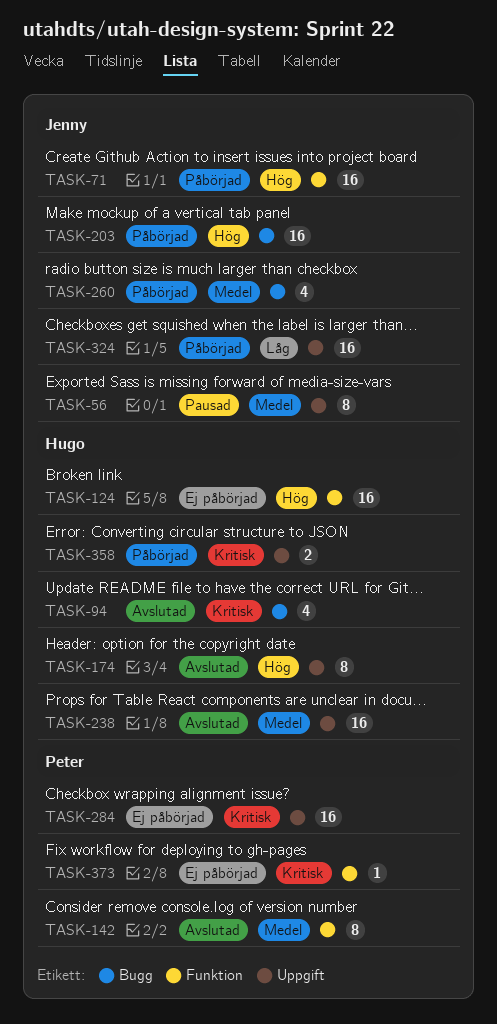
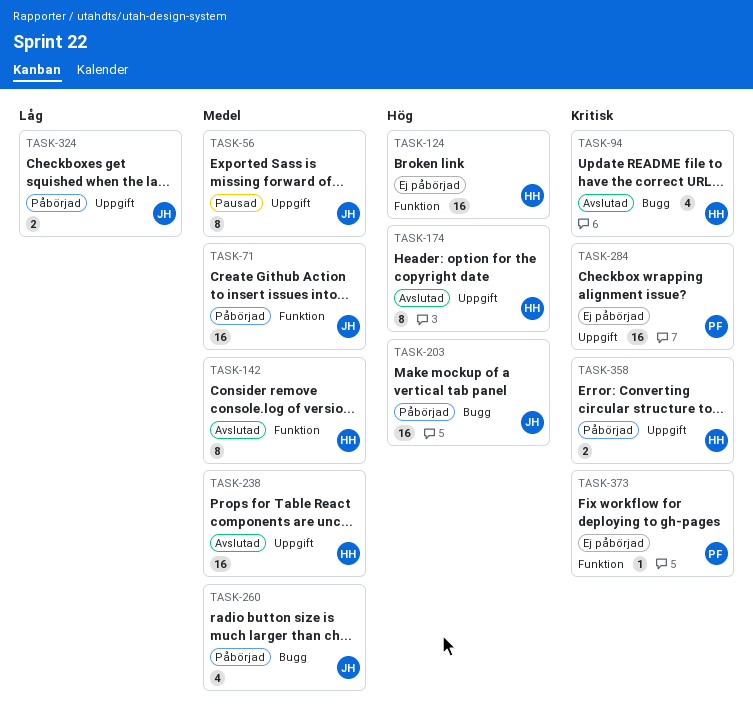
TASK-71, priority: Hög -> Medel
TASK-142, owner: Peter -> Hugo
TASK-324, estimate: 16 -> 2

